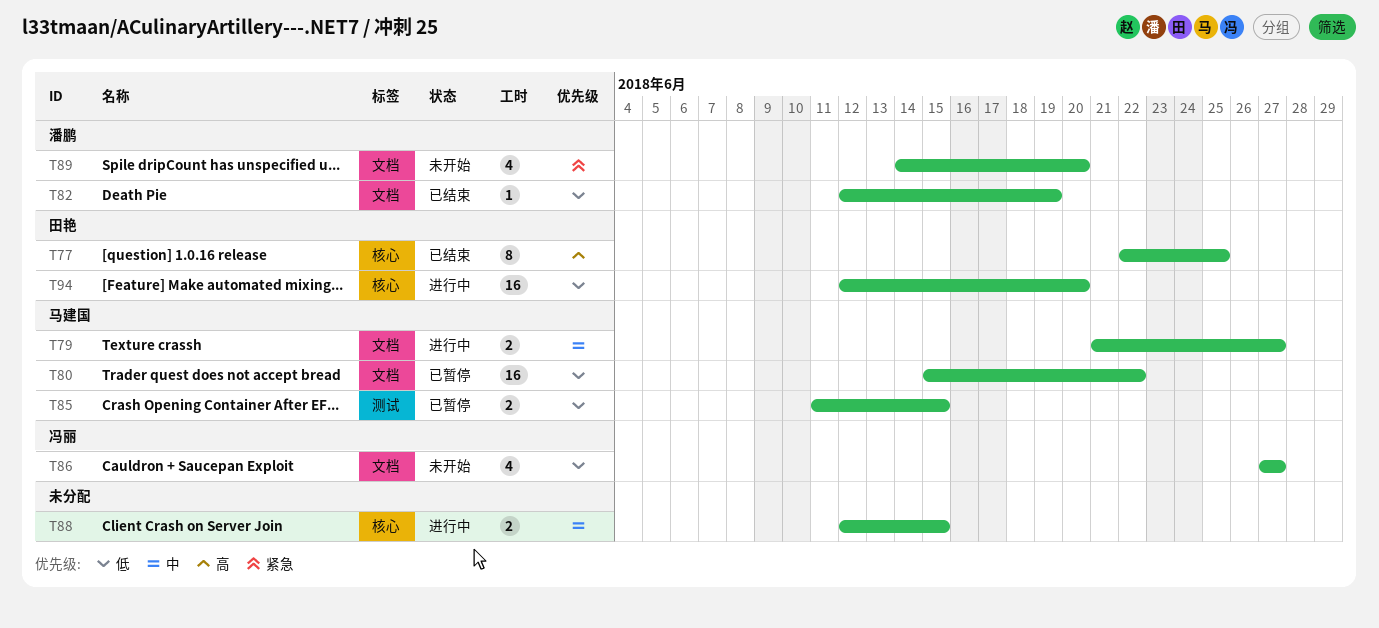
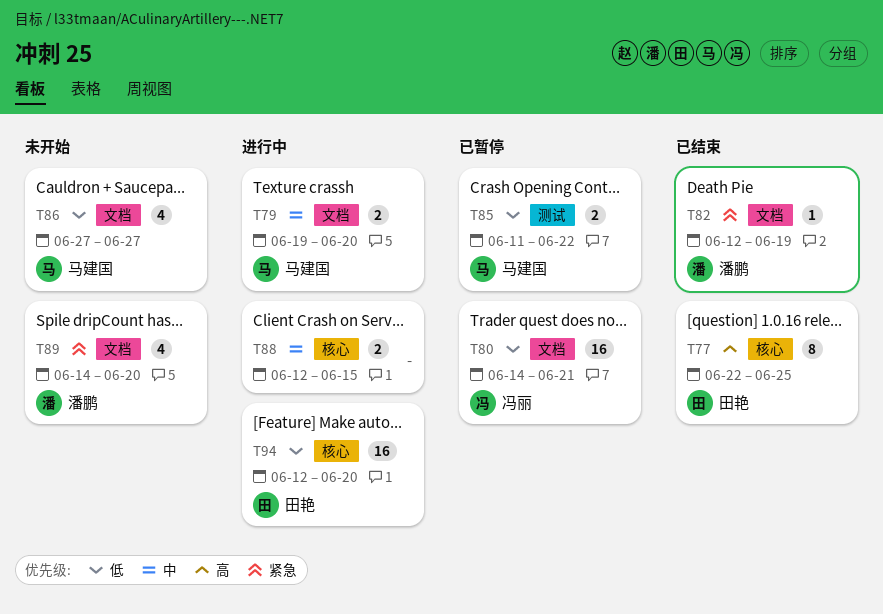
T79, start: Jun 21 -> Jun 19
T79, due: Jun 27 -> Jun 20
T80, owner: 马建国 -> 冯丽
T80, start: Jun 15 -> Jun 14
T80, due: Jun 22 -> Jun 21
T82, priority: 低 -> 紧急
T85, due: Jun 15 -> Jun 22
T86, owner: 冯丽 -> 马建国

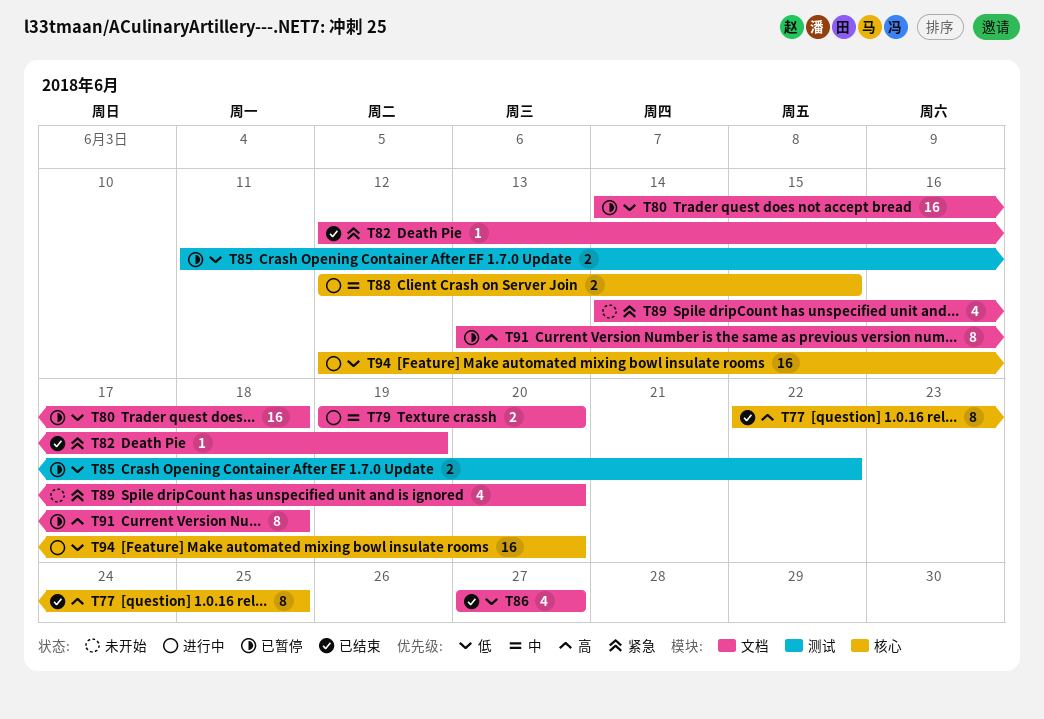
T80, due: Jun 21 -> Jun 18
T86, status: 未开始 -> 已结束
T91: none -> present

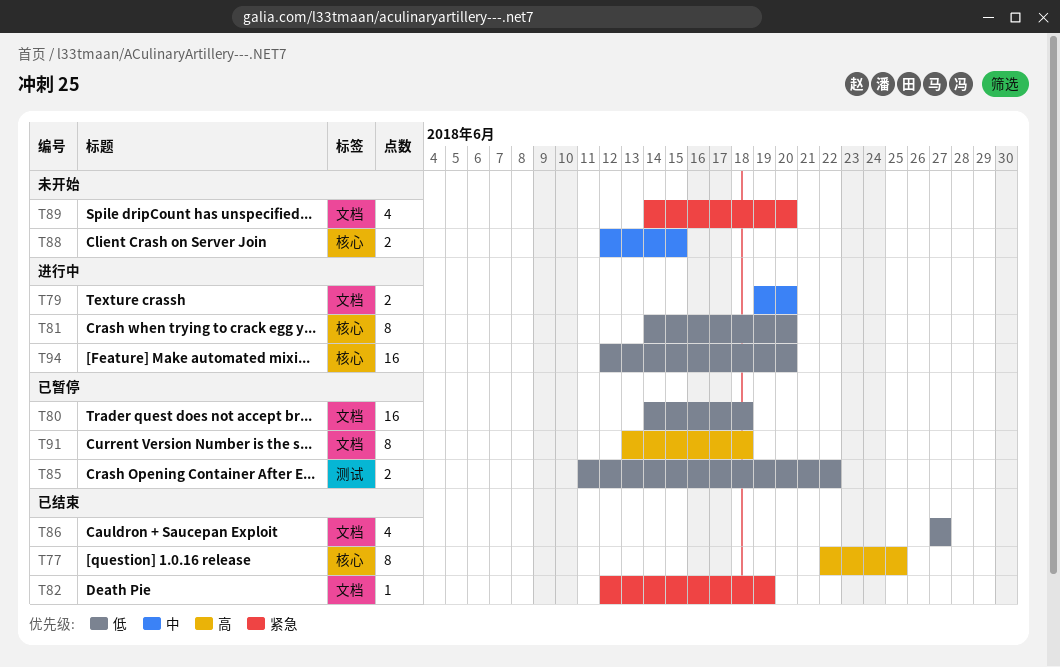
T81: none -> present
T88, status: 进行中 -> 未开始

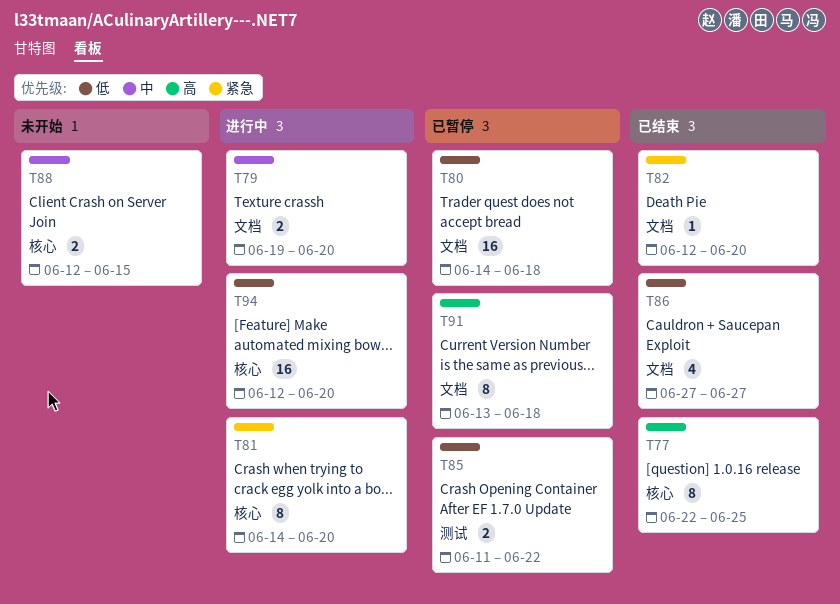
T81, priority: 低 -> 紧急
T82, due: Jun 19 -> Jun 20
T89: present -> none

